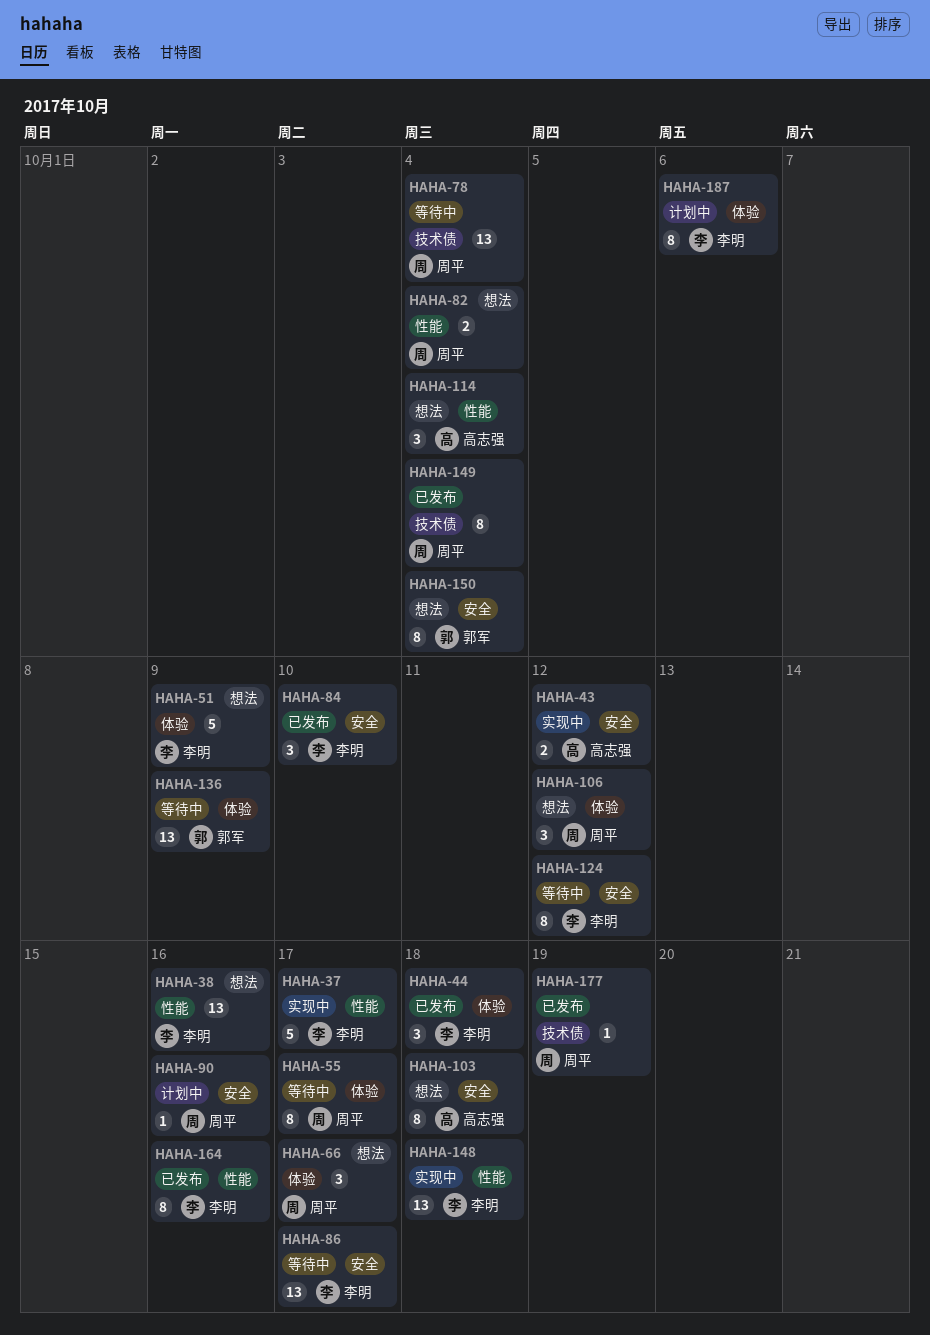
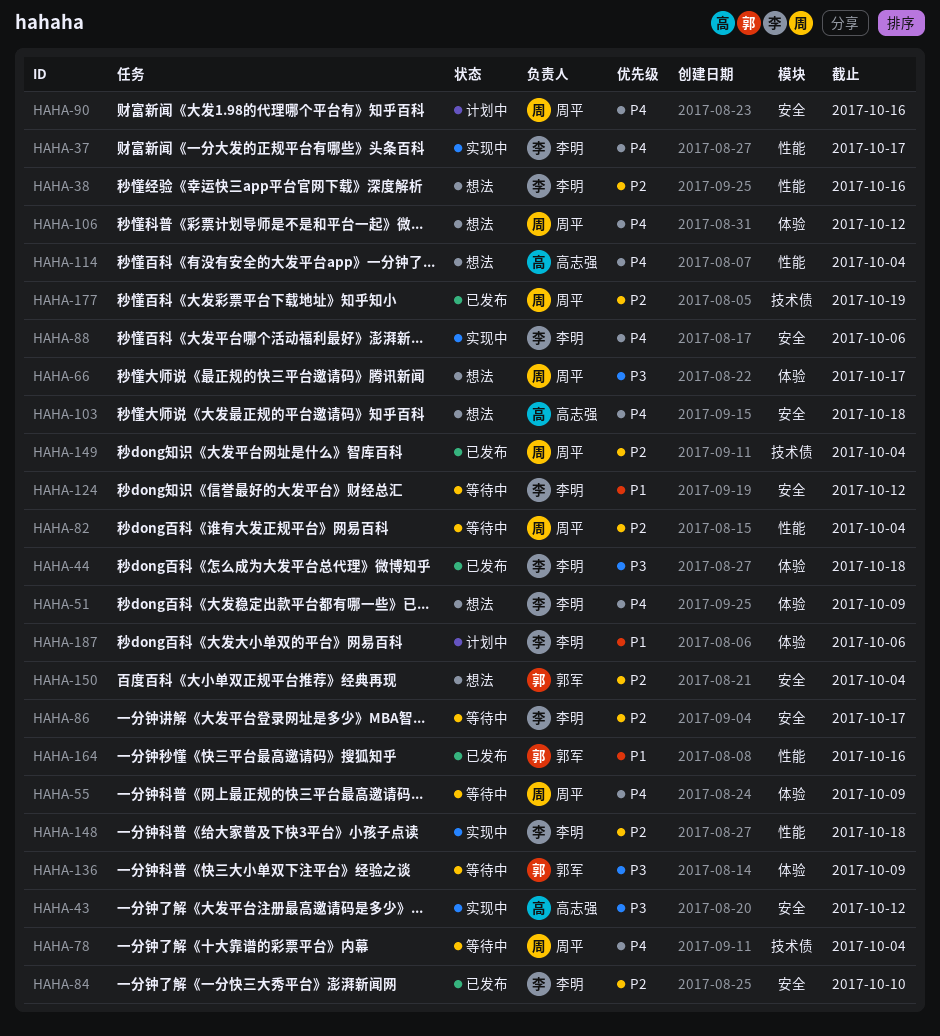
HAHA-55, due: Oct 17 -> Oct 9
HAHA-82, status: 想法 -> 等待中
HAHA-88: none -> present
HAHA-164, owner: 李明 -> 郭军

